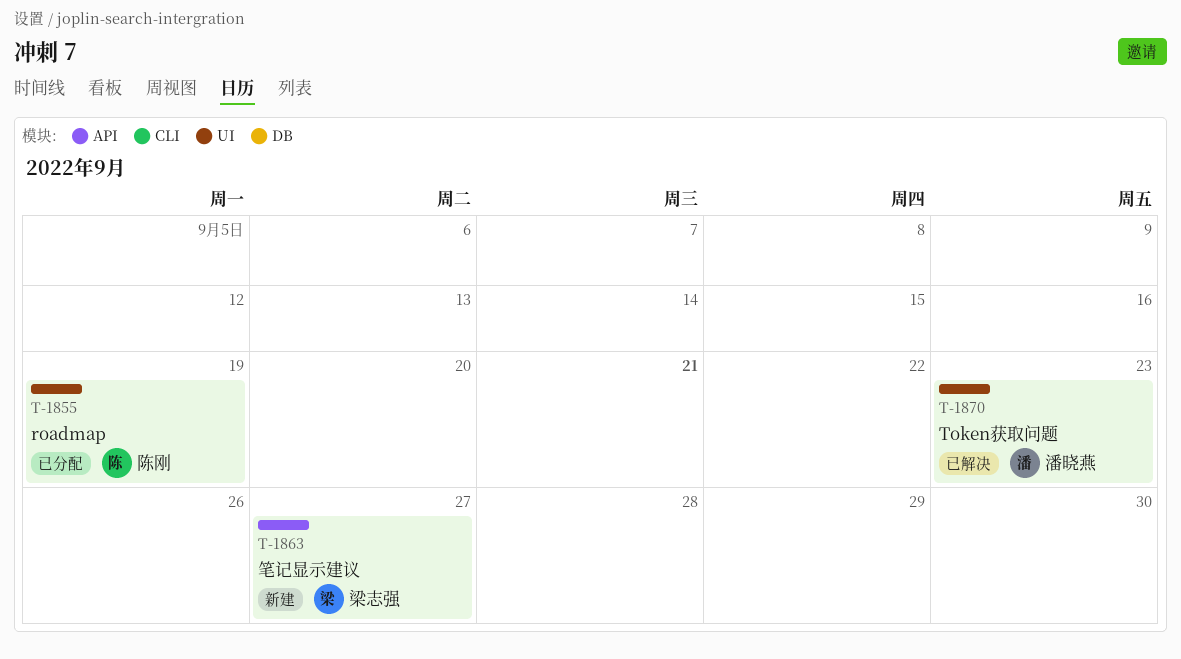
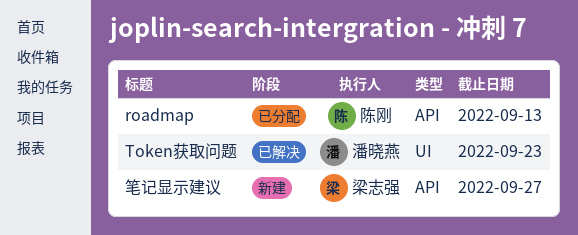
roadmap, label: UI -> API
roadmap, due: Sep 19 -> Sep 13

